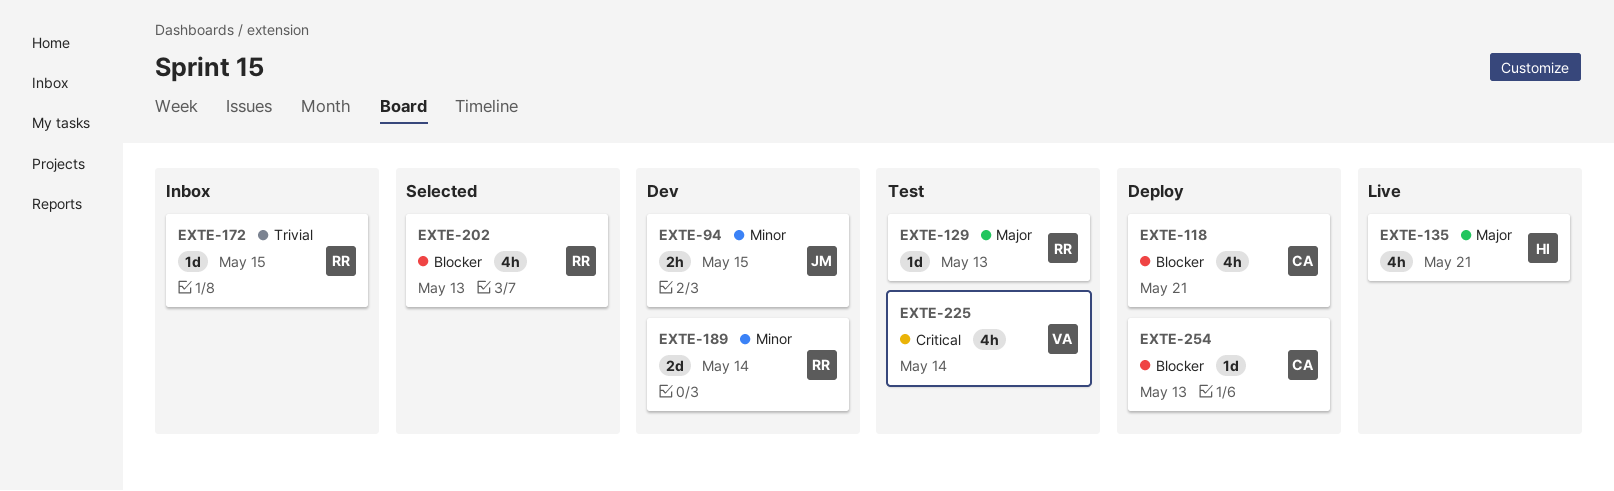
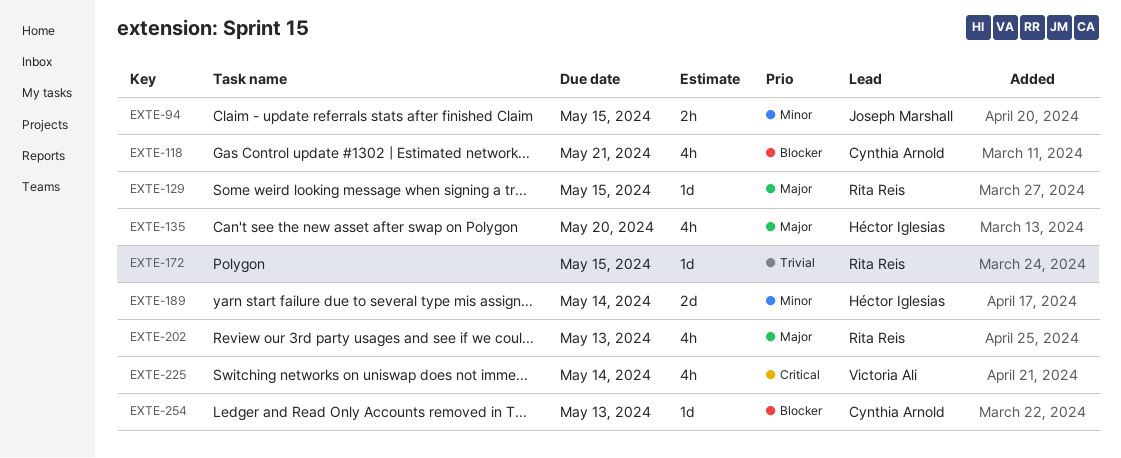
EXTE-129, due: May 13 -> May 15
EXTE-135, due: May 21 -> May 20
EXTE-189, owner: Rita Reis -> Héctor Iglesias
EXTE-202, priority: Blocker -> Major

